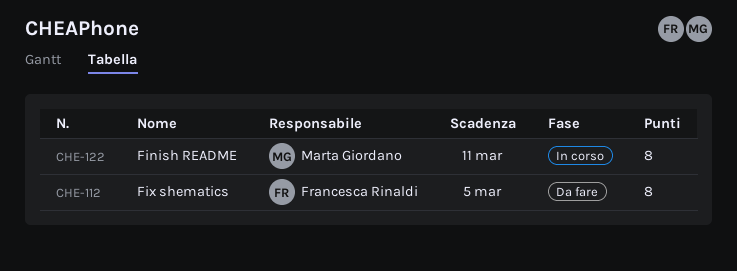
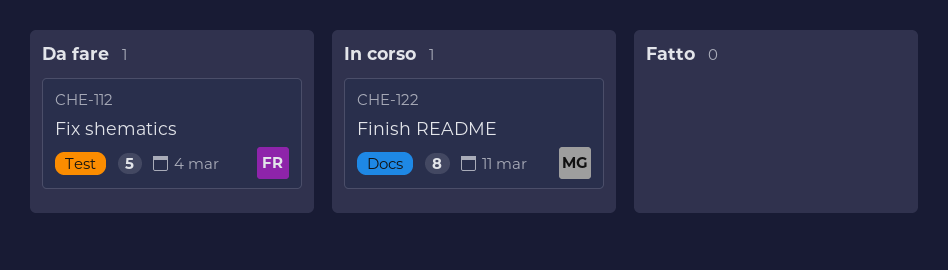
CHE-112, estimate: 8 -> 5
CHE-112, due: Mar 5 -> Mar 4

